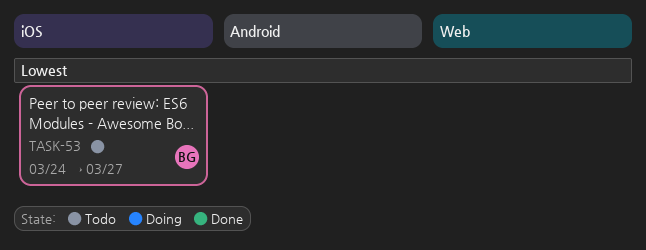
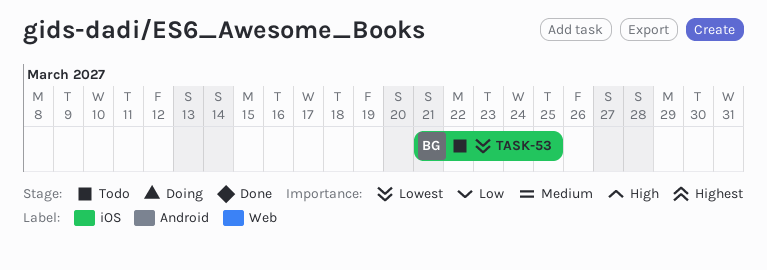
TASK-53, start: Mar 24 -> Mar 21
TASK-53, due: Mar 27 -> Mar 25

